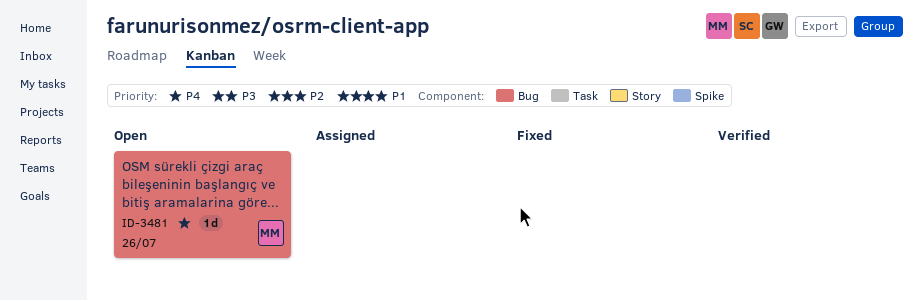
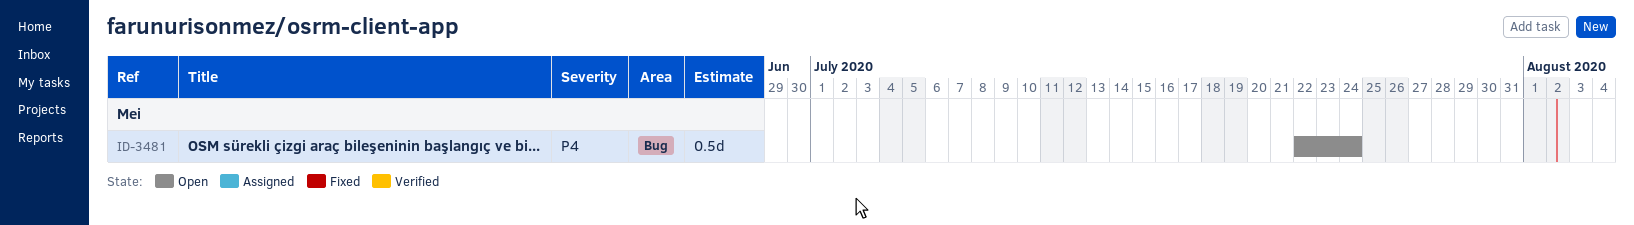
ID-3481, estimate: 1d -> 0.5d
ID-3481, due: Jul 26 -> Jul 24

